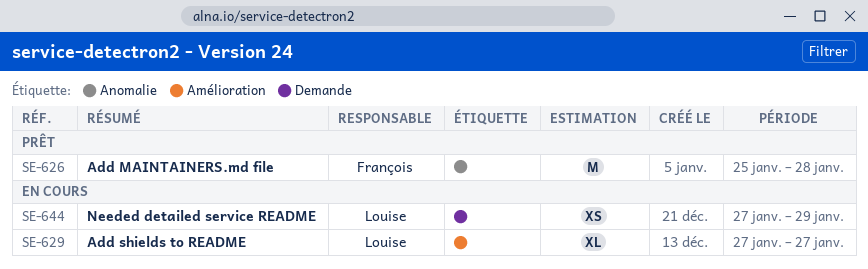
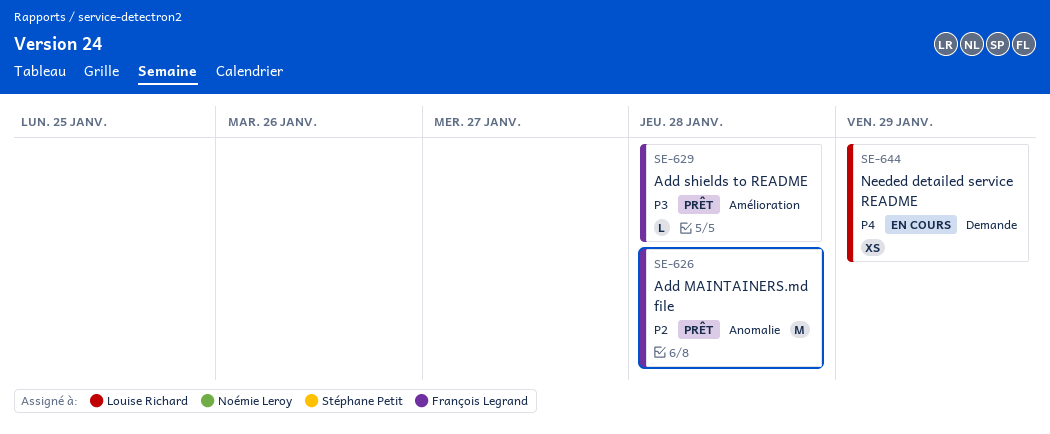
SE-629, status: En cours -> Prêt
SE-629, owner: Louise Richard -> François Legrand
SE-629, estimate: XL -> L
SE-629, due: Jan 27 -> Jan 28

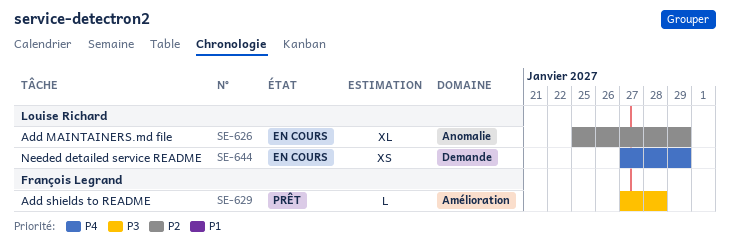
SE-626, status: Prêt -> En cours
SE-626, owner: François Legrand -> Louise Richard
SE-626, estimate: M -> XL
SE-626, due: Jan 28 -> Jan 29

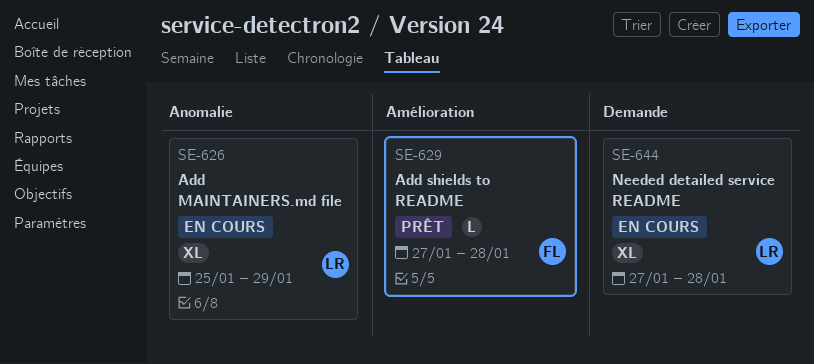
SE-644, estimate: XS -> XL
SE-644, due: Jan 29 -> Jan 28

